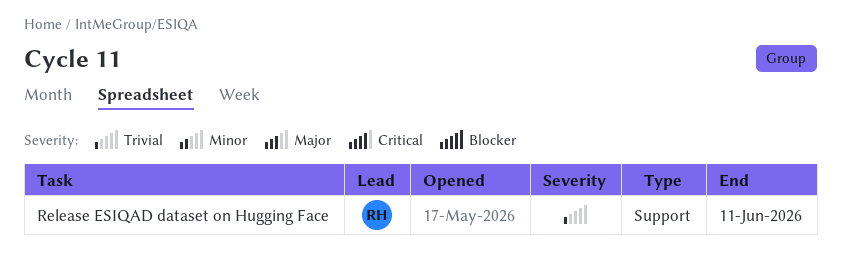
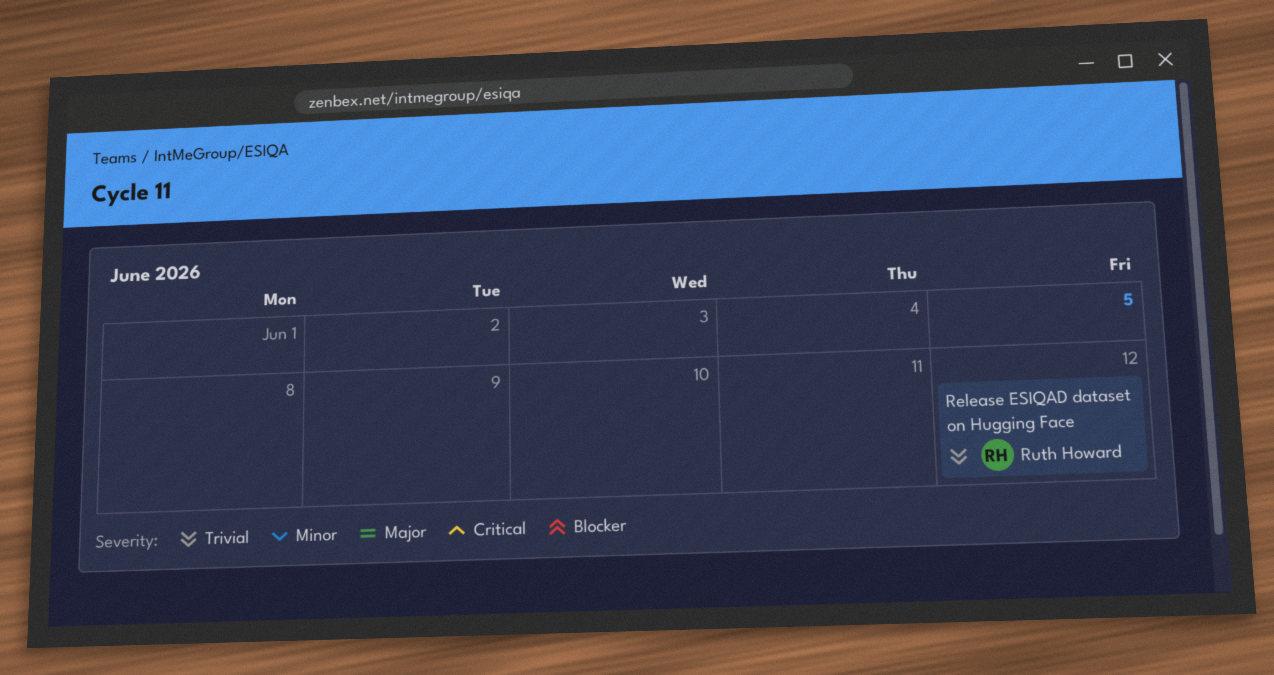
Release ESIQAD dataset on Hugging Face, due: Jun 11 -> Jun 12

